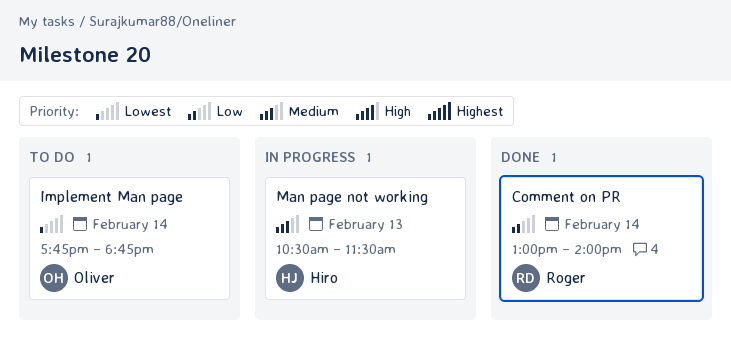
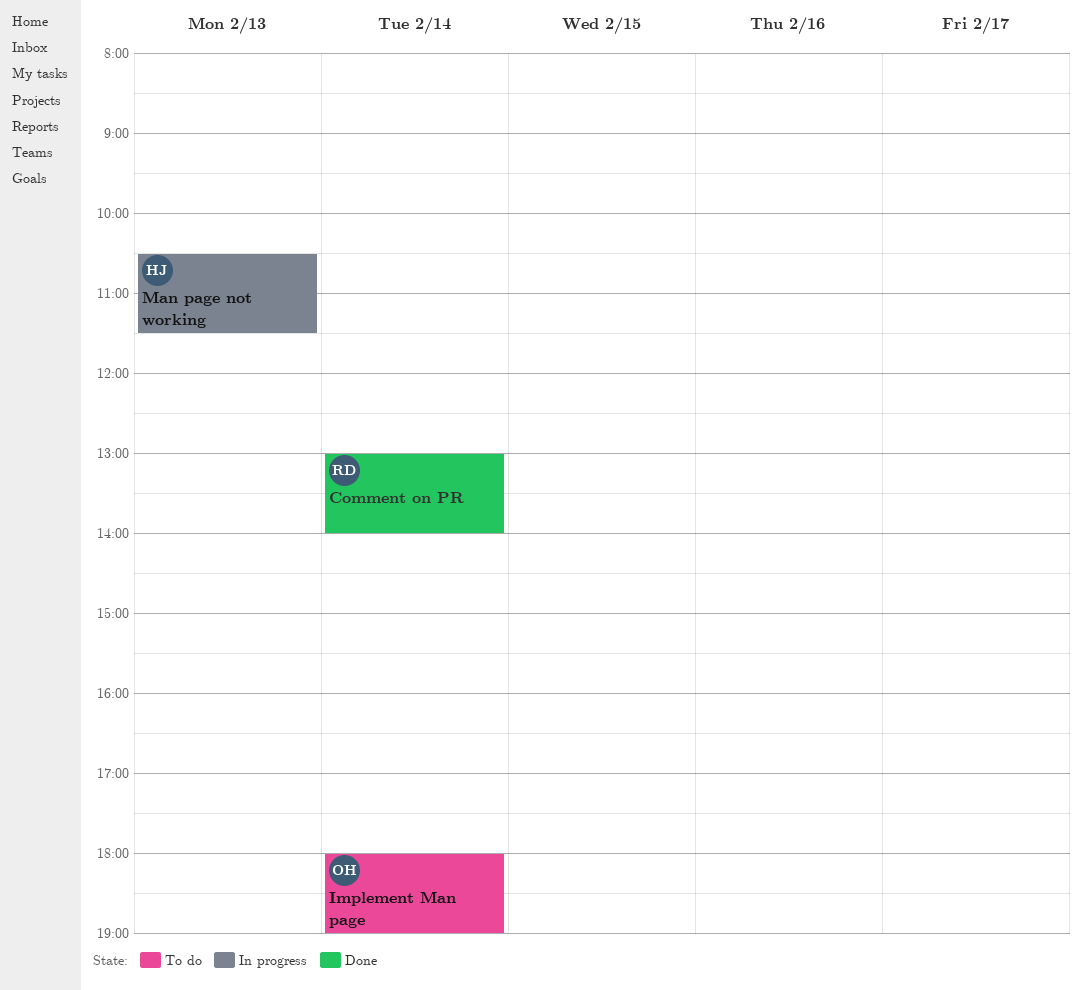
Implement Man page, begins: 17:45 -> 18:00
Implement Man page, ends: 18:45 -> 19:00

